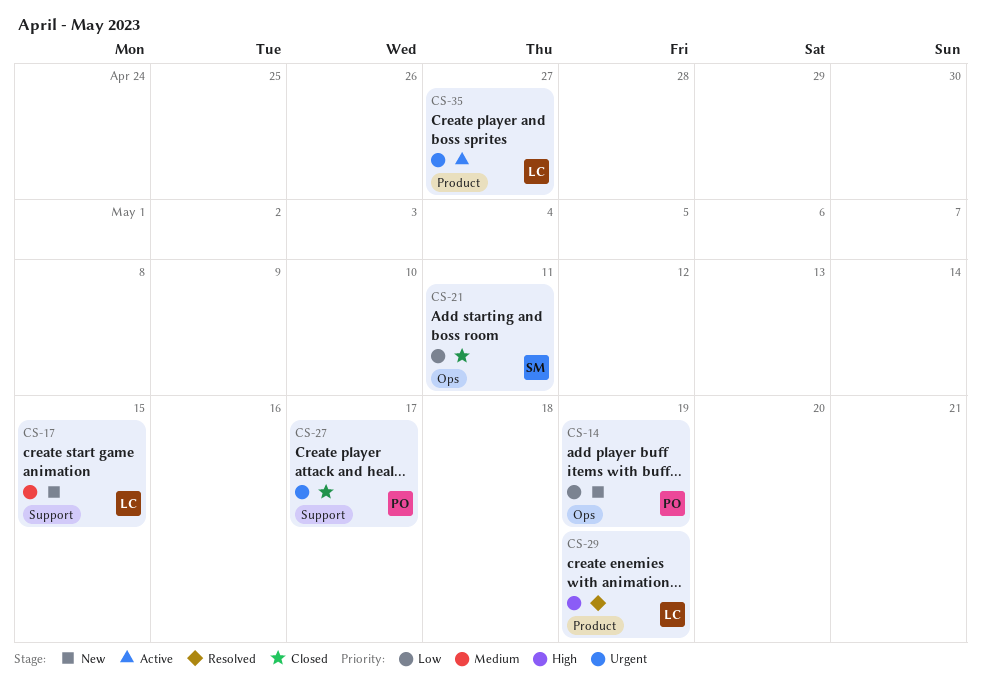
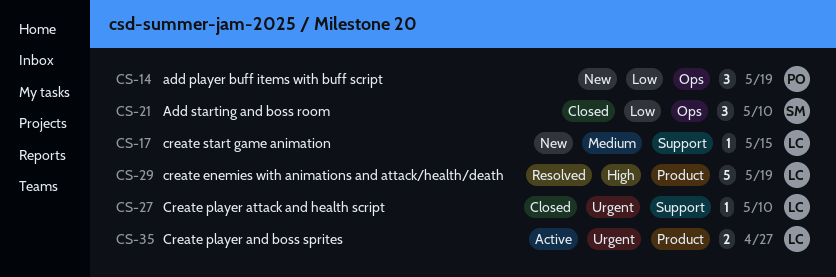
CS-21, due: May 11 -> May 10
CS-27, owner: PO -> LC
CS-27, due: May 17 -> May 10

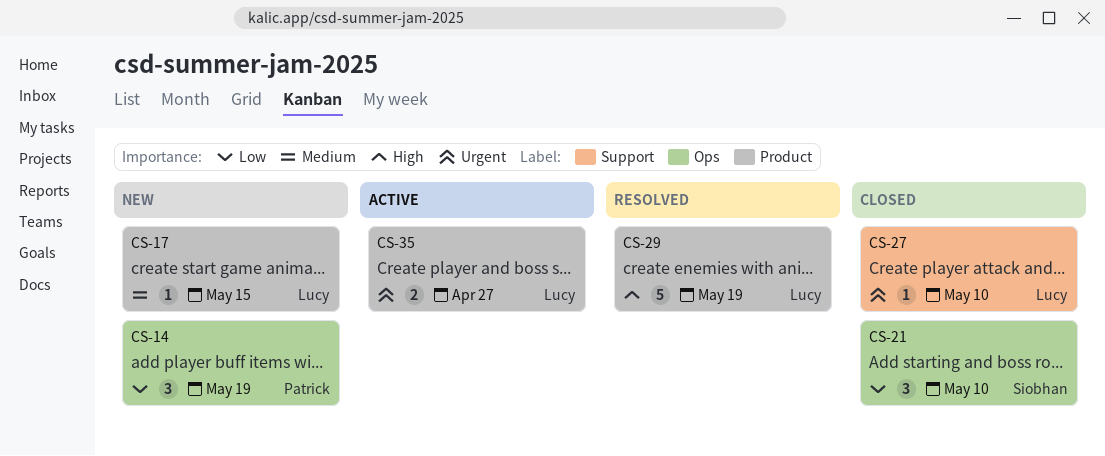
CS-17, label: Support -> Product

